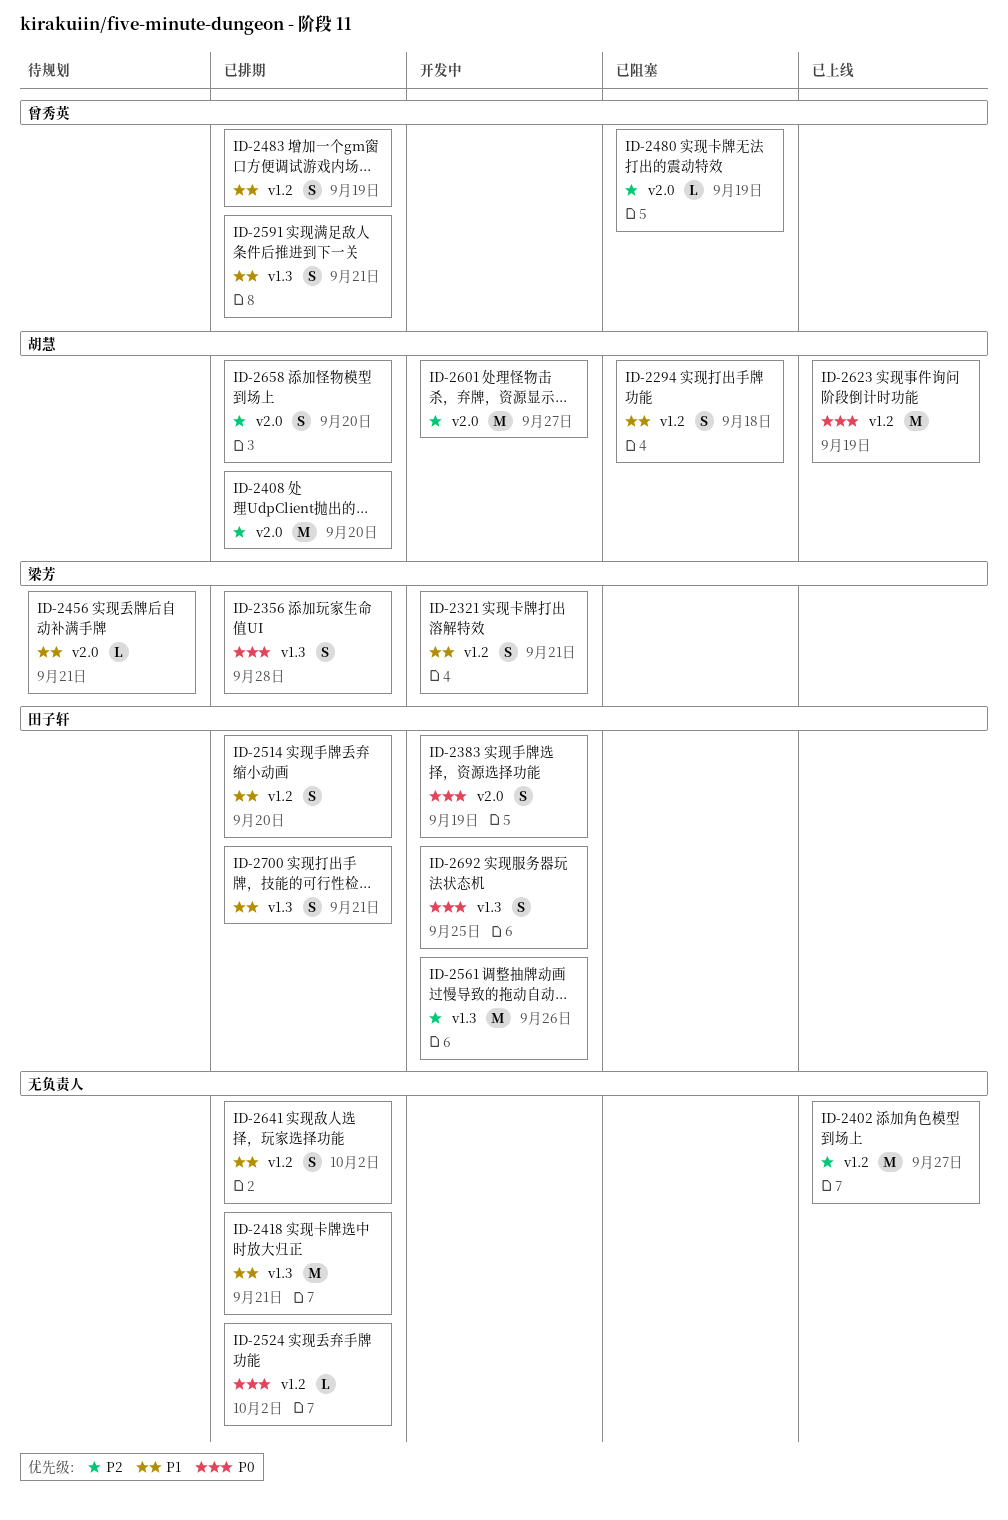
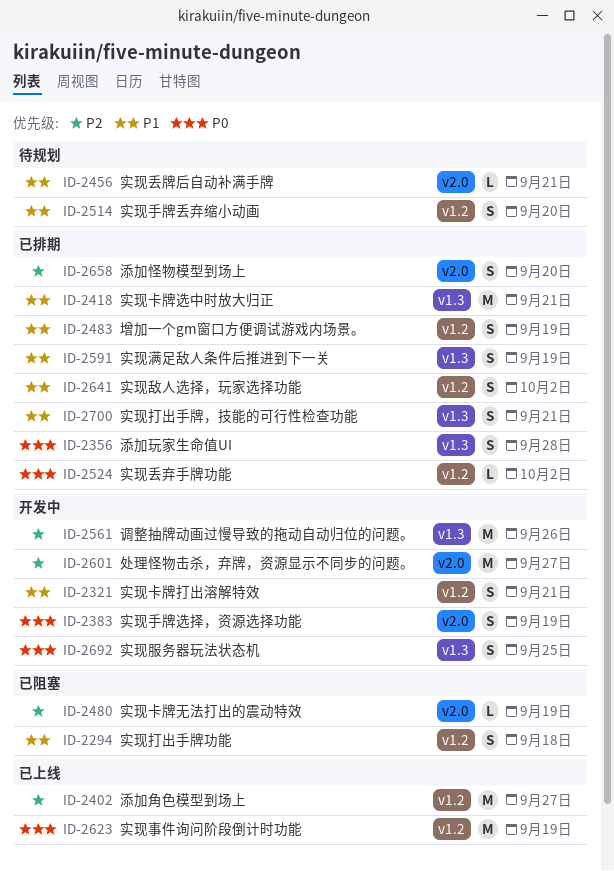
ID-2408: present -> none
ID-2514, status: 已排期 -> 待规划
ID-2591, due: Sep 21 -> Sep 19

